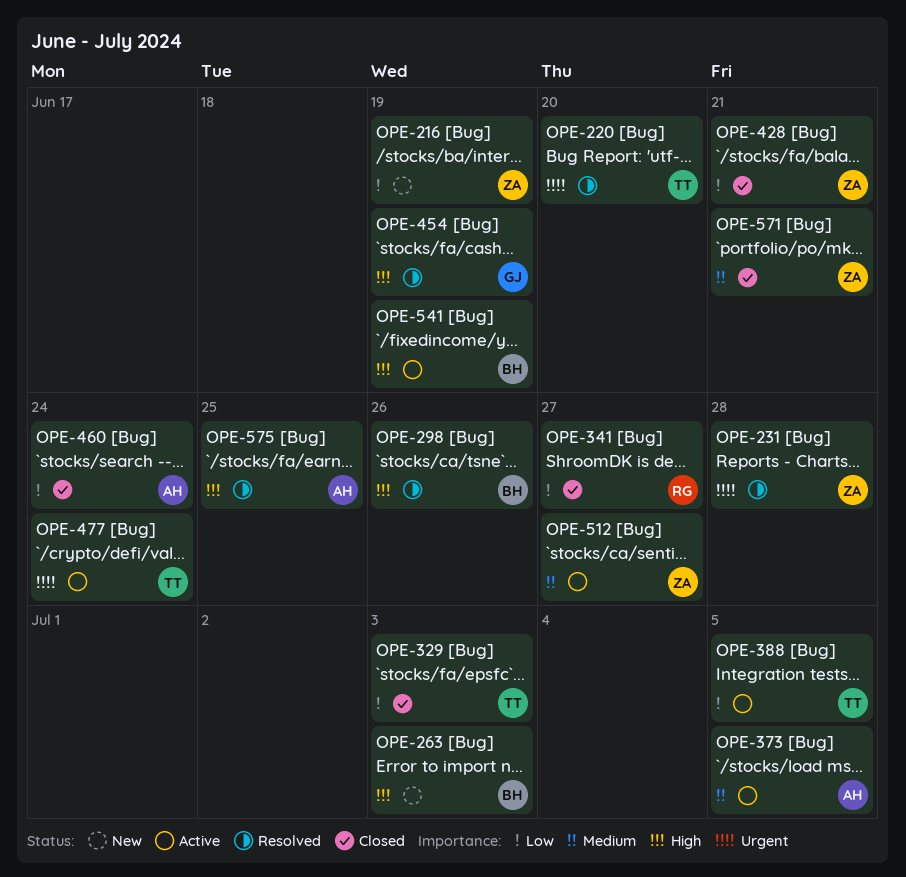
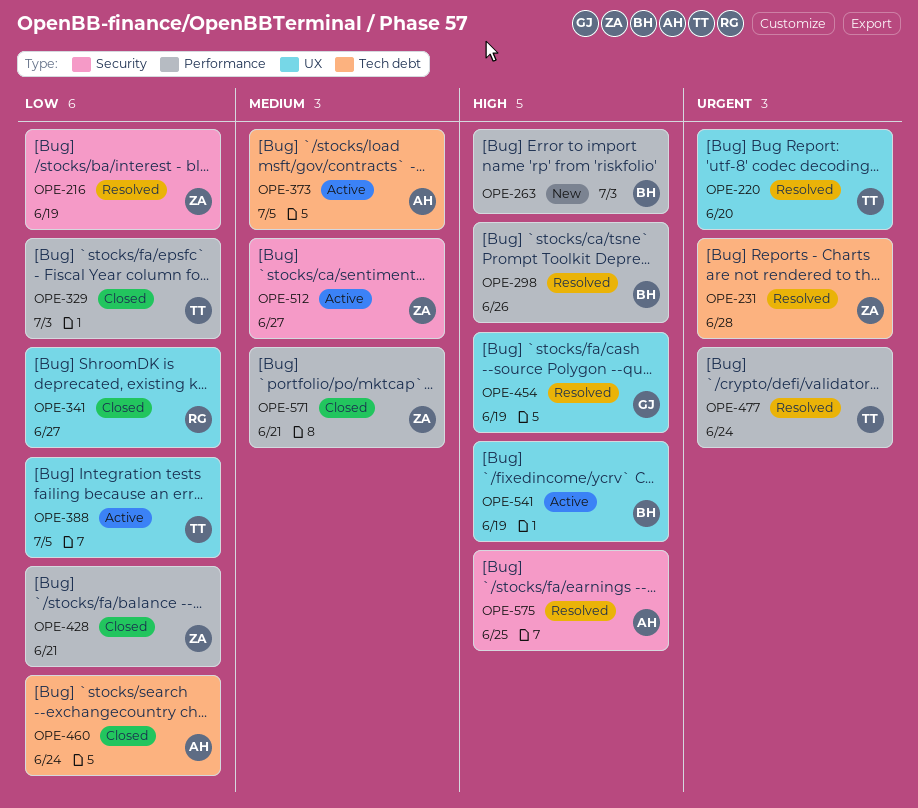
OPE-216, status: New -> Resolved
OPE-477, status: Active -> Resolved

